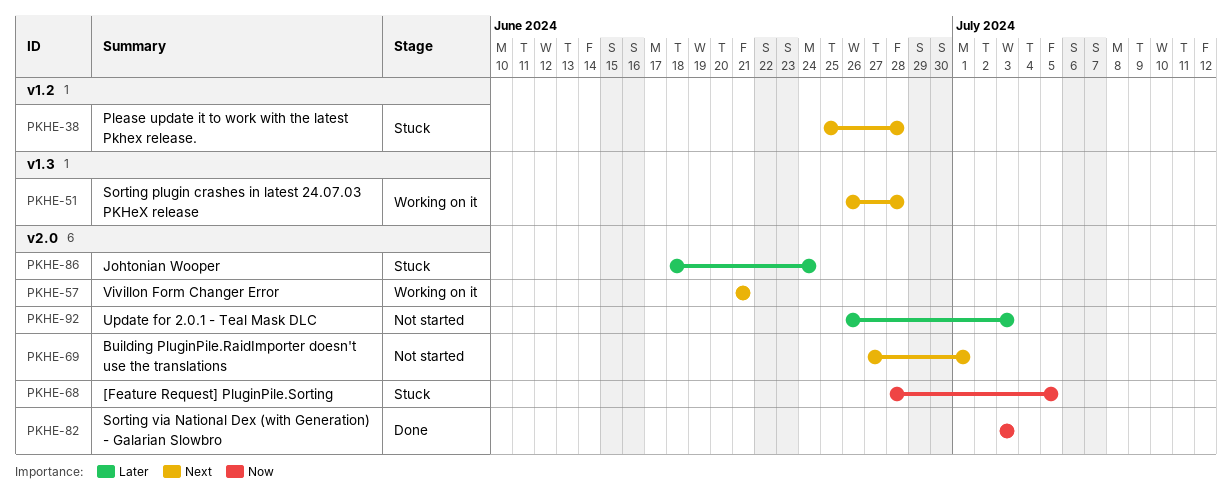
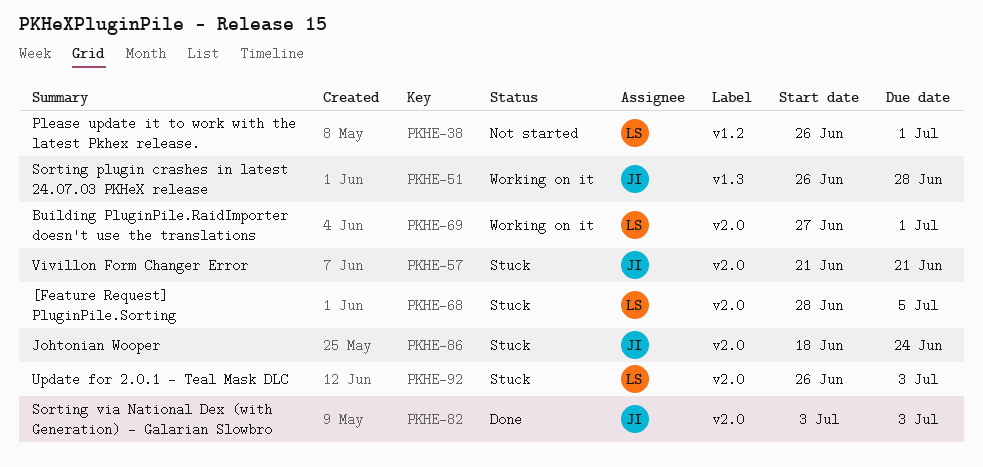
PKHE-38, status: Stuck -> Not started
PKHE-38, start: Jun 25 -> Jun 26
PKHE-38, due: Jun 28 -> Jul 1
PKHE-57, status: Working on it -> Stuck
PKHE-69, status: Not started -> Working on it
PKHE-92, status: Not started -> Stuck

